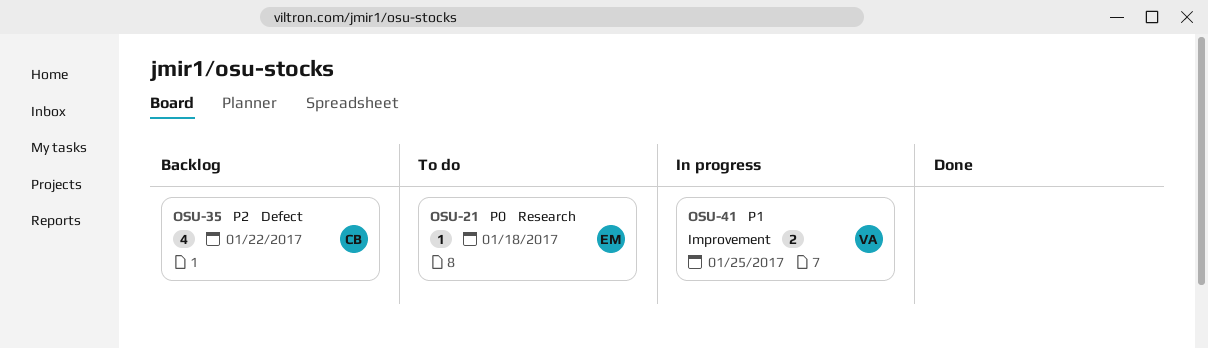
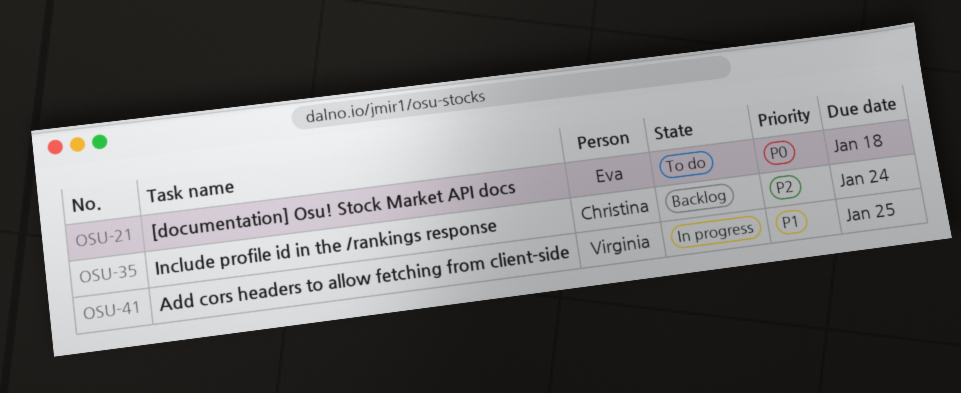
OSU-35, due: Jan 22 -> Jan 24

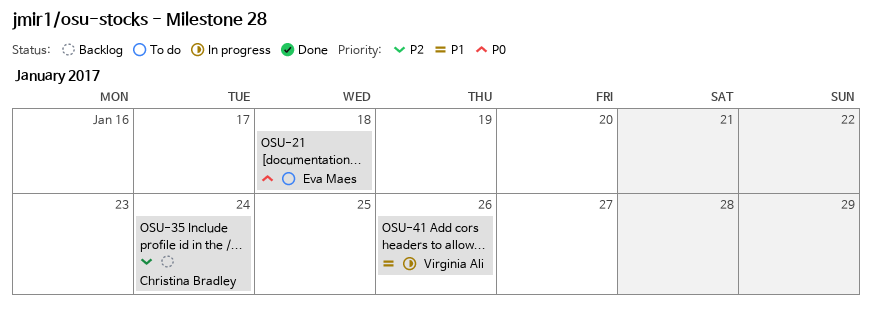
OSU-41, due: Jan 25 -> Jan 26

